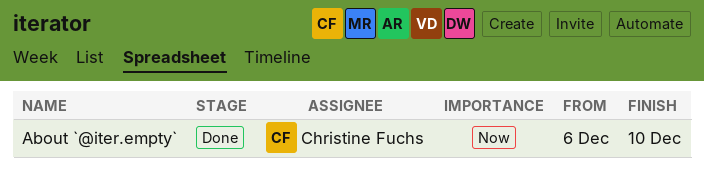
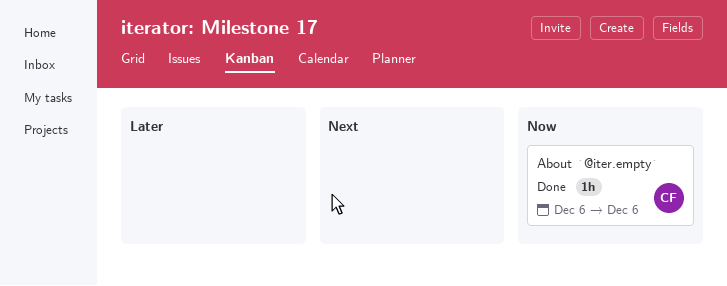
About `@iter.empty`, due: Dec 10 -> Dec 6

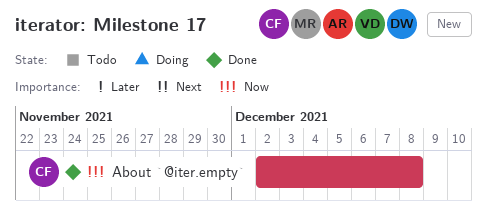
About `@iter.empty`, start: Dec 6 -> Dec 2
About `@iter.empty`, due: Dec 6 -> Dec 8

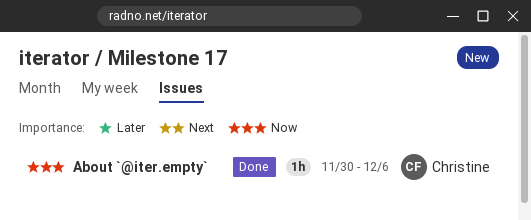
About `@iter.empty`, start: Dec 2 -> Nov 30
About `@iter.empty`, due: Dec 8 -> Dec 6

